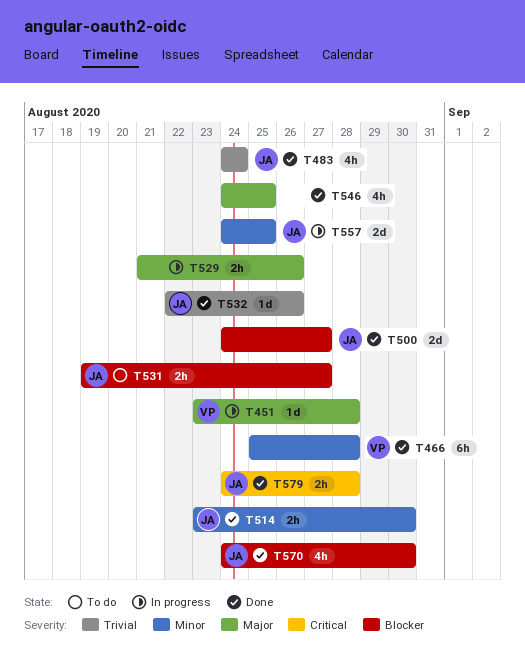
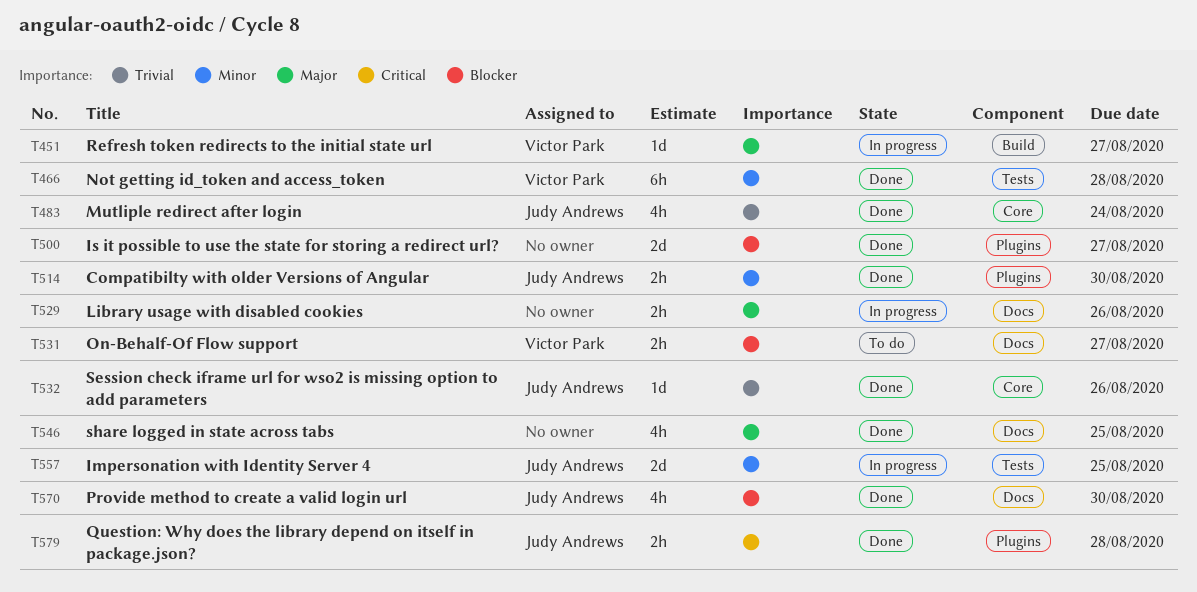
T451, due: Aug 28 -> Aug 27
T500, owner: Judy Andrews -> none
T531, owner: Judy Andrews -> Victor Park

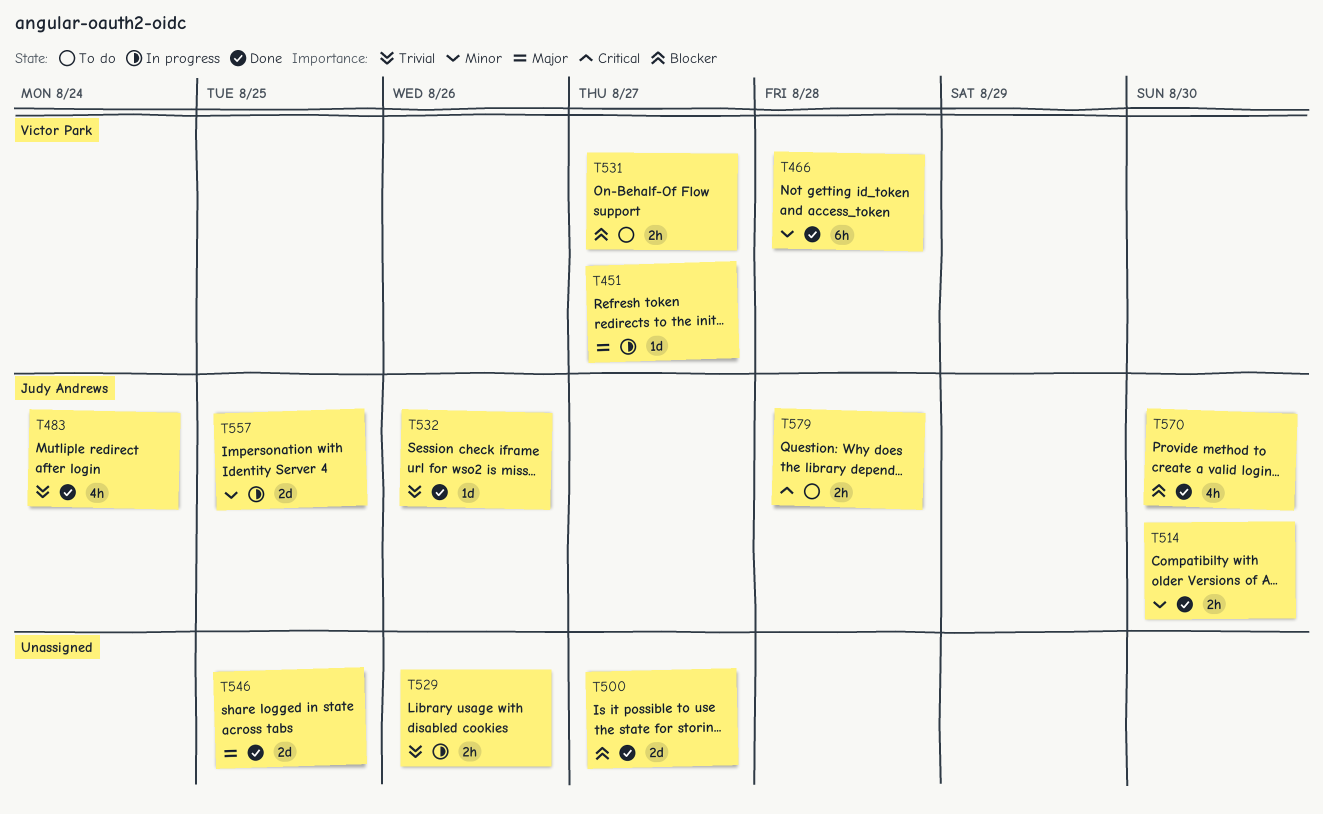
T529, priority: Major -> Trivial
T546, estimate: 4h -> 2d
T579, status: Done -> To do

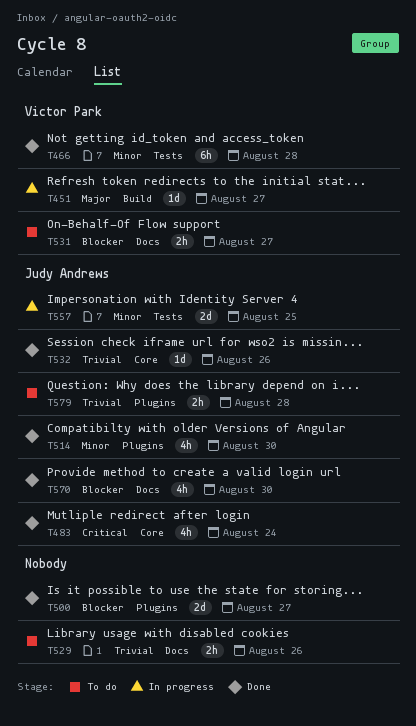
T483, priority: Trivial -> Critical
T514, estimate: 2h -> 4h
T529, status: In progress -> To do
T546: present -> none
T579, priority: Critical -> Trivial

